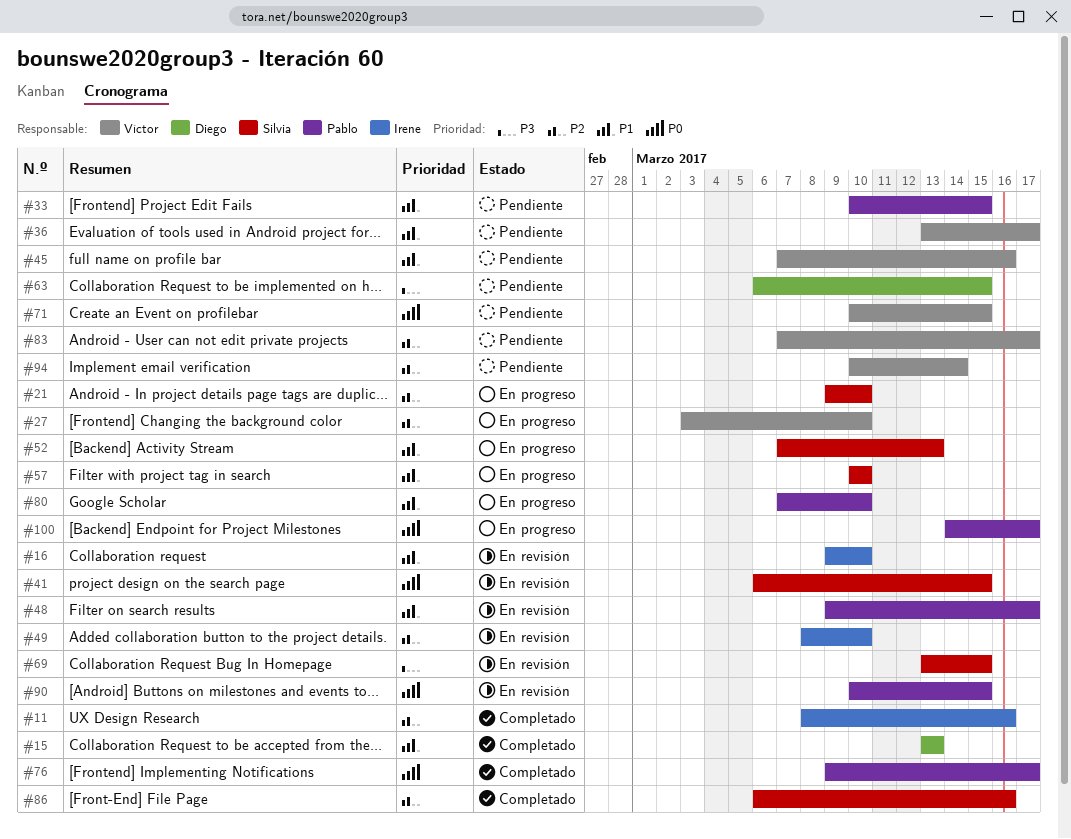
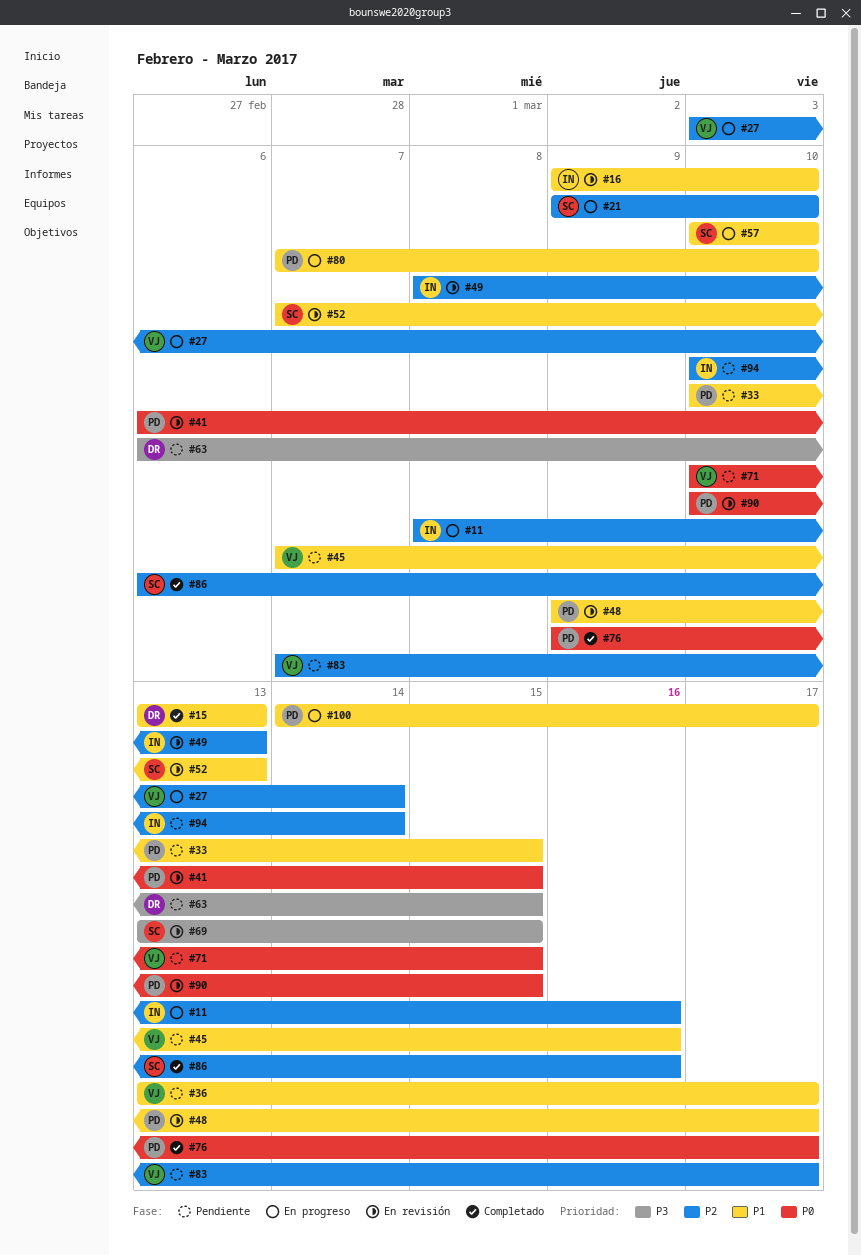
#11, status: Completado -> En progreso
#27, due: Mar 10 -> Mar 14
#41, owner: Silvia -> Pablo
#49, due: Mar 10 -> Mar 13
#52, status: En progreso -> En revisión
#94, owner: Víctor -> Irene
#100, priority: P0 -> P1

